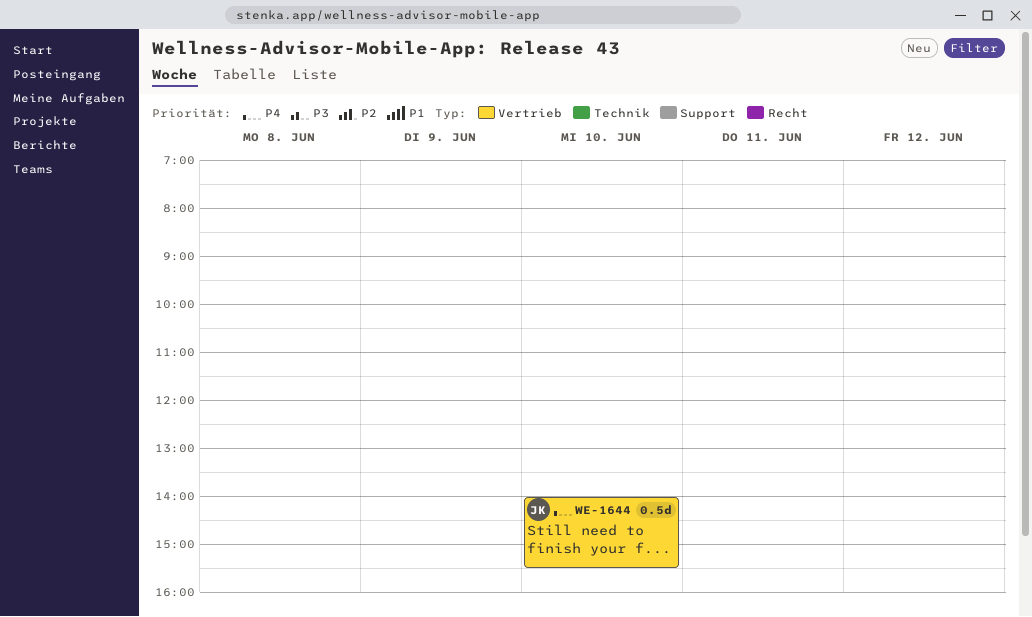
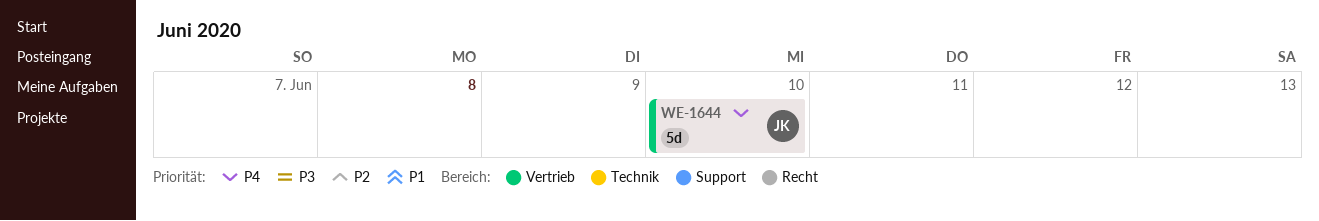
WE-1644, estimate: 0.5d -> 5d

